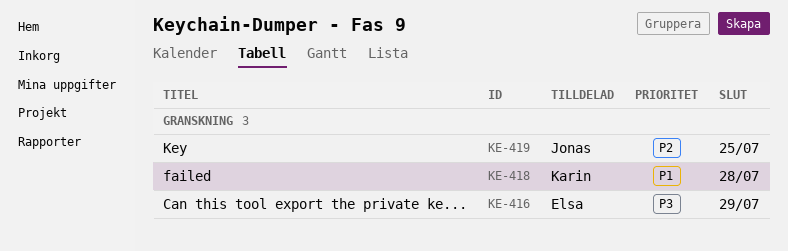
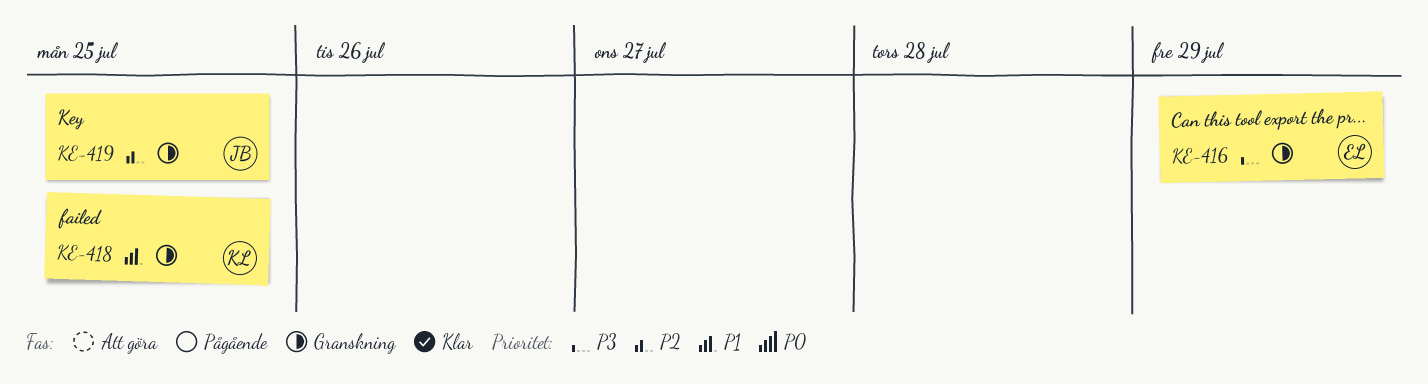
KE-418, due: Jul 28 -> Jul 25

